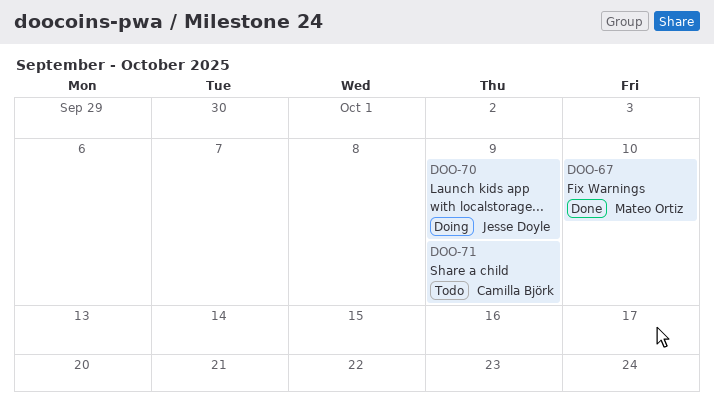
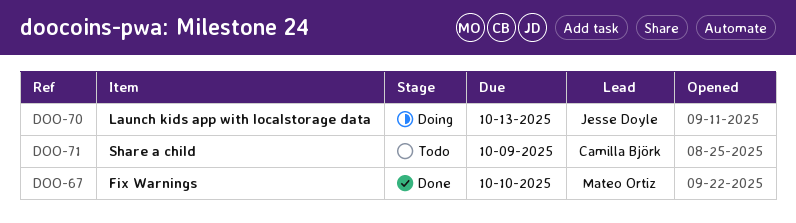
DOO-70, due: Oct 9 -> Oct 13

